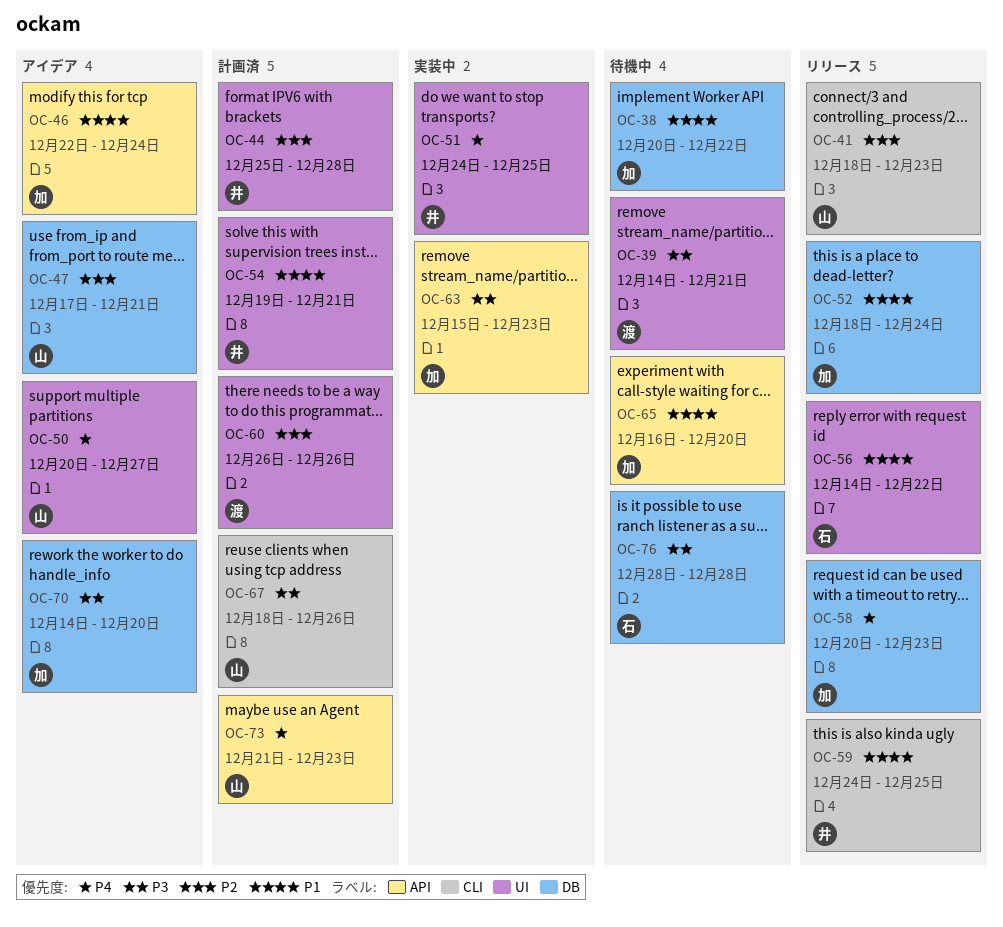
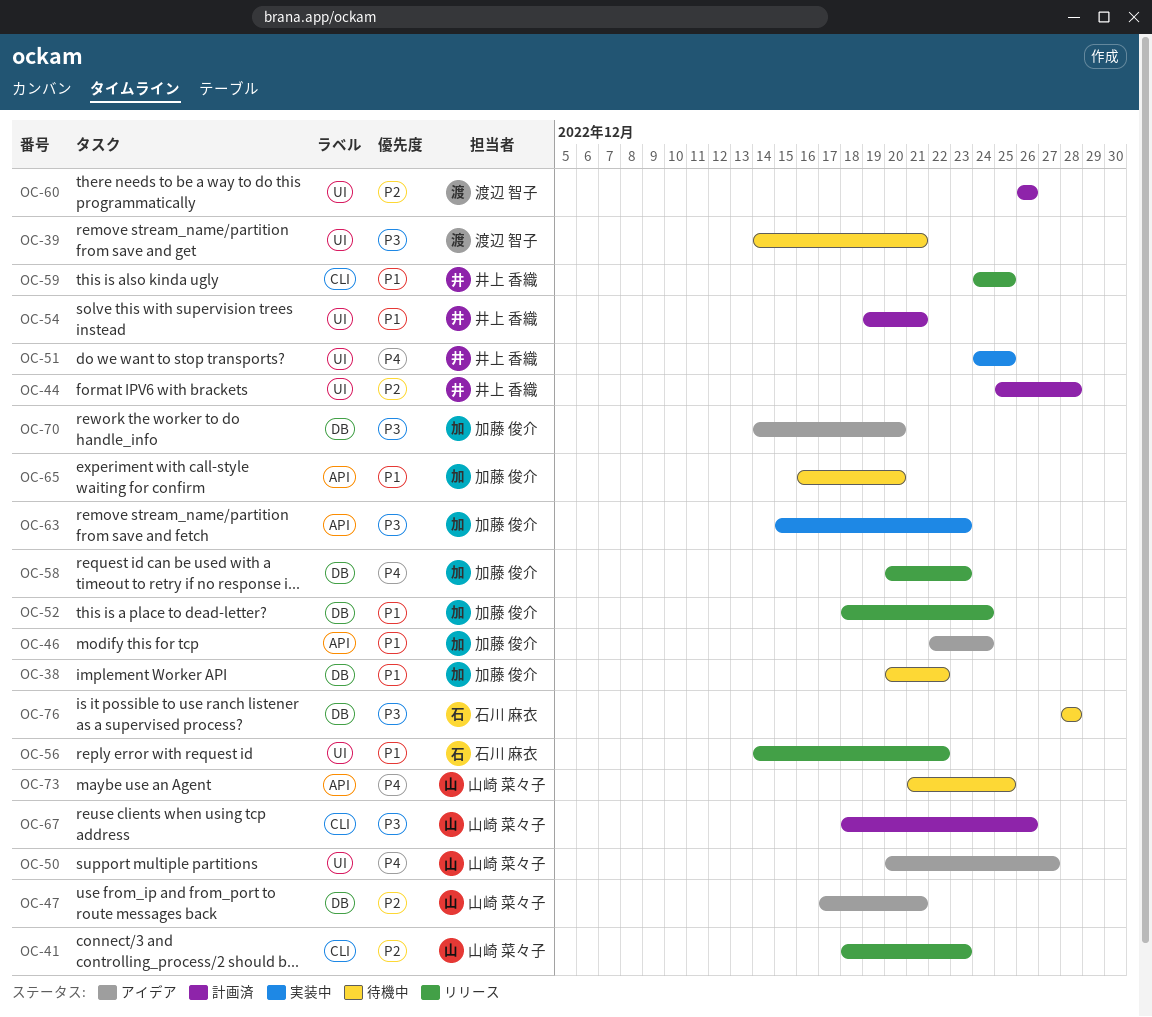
OC-73, status: 計画済 -> 待機中
OC-73, due: Dec 23 -> Dec 25

